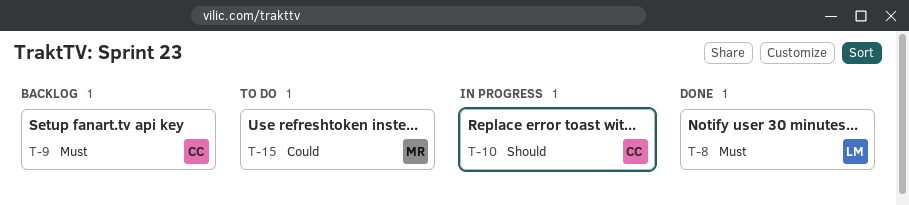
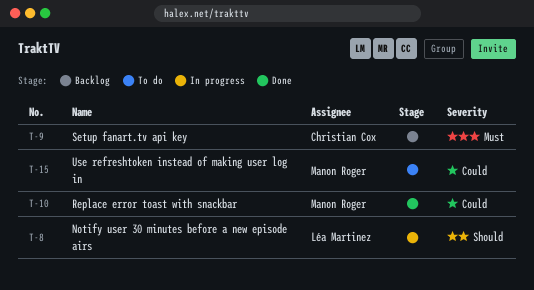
T-8, status: Done -> In progress
T-8, priority: Must -> Should
T-10, status: In progress -> Done
T-10, owner: Christian Cox -> Manon Roger
T-10, priority: Should -> Could

